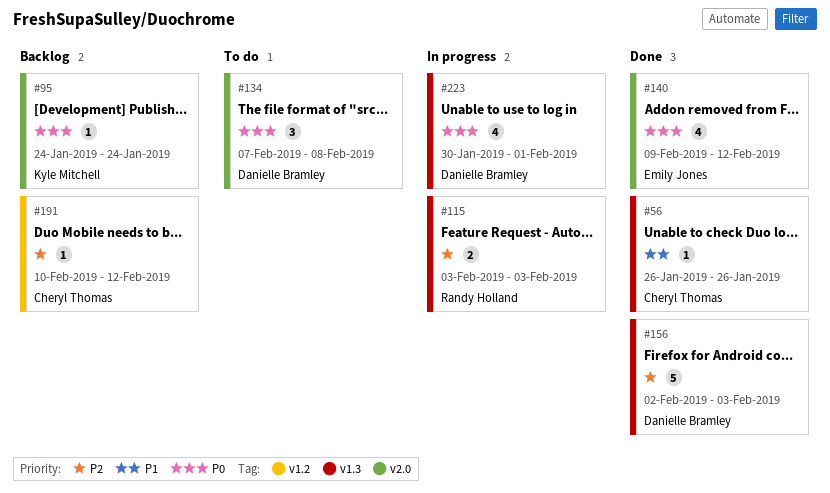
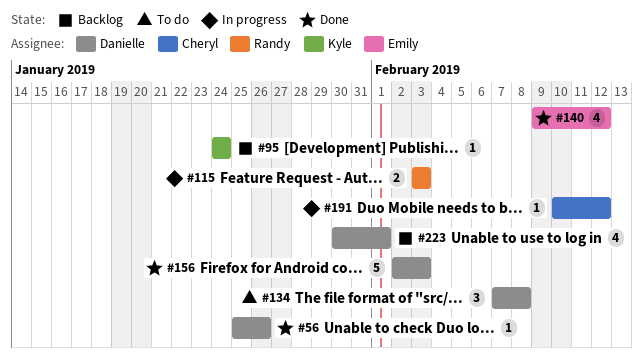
#56, owner: Cheryl Thomas -> Danielle Bramley
#56, start: Jan 26 -> Jan 25
#191, status: Backlog -> In progress
#223, status: In progress -> Backlog

